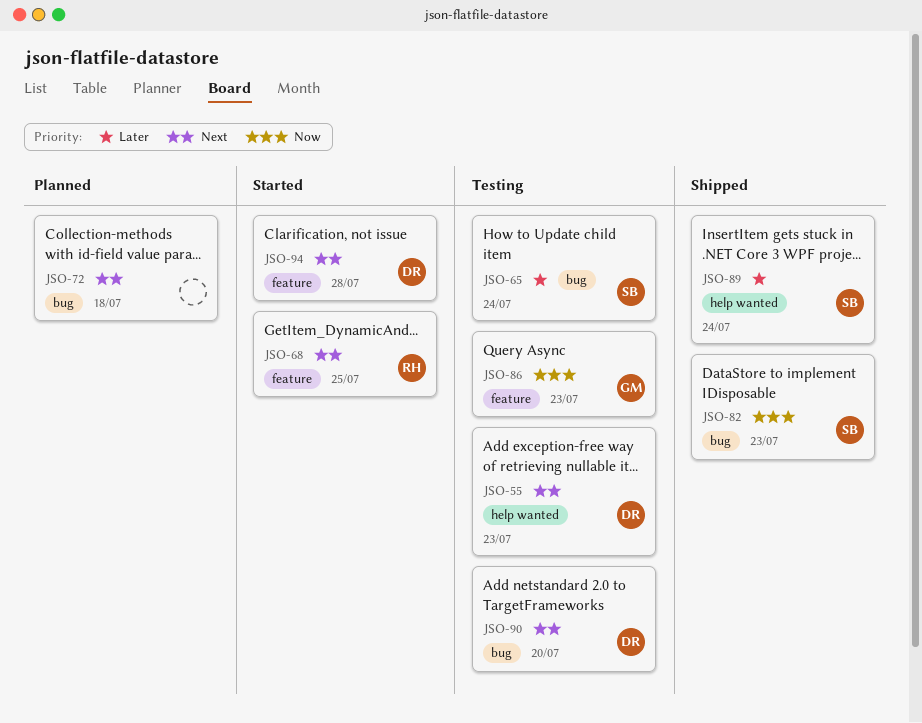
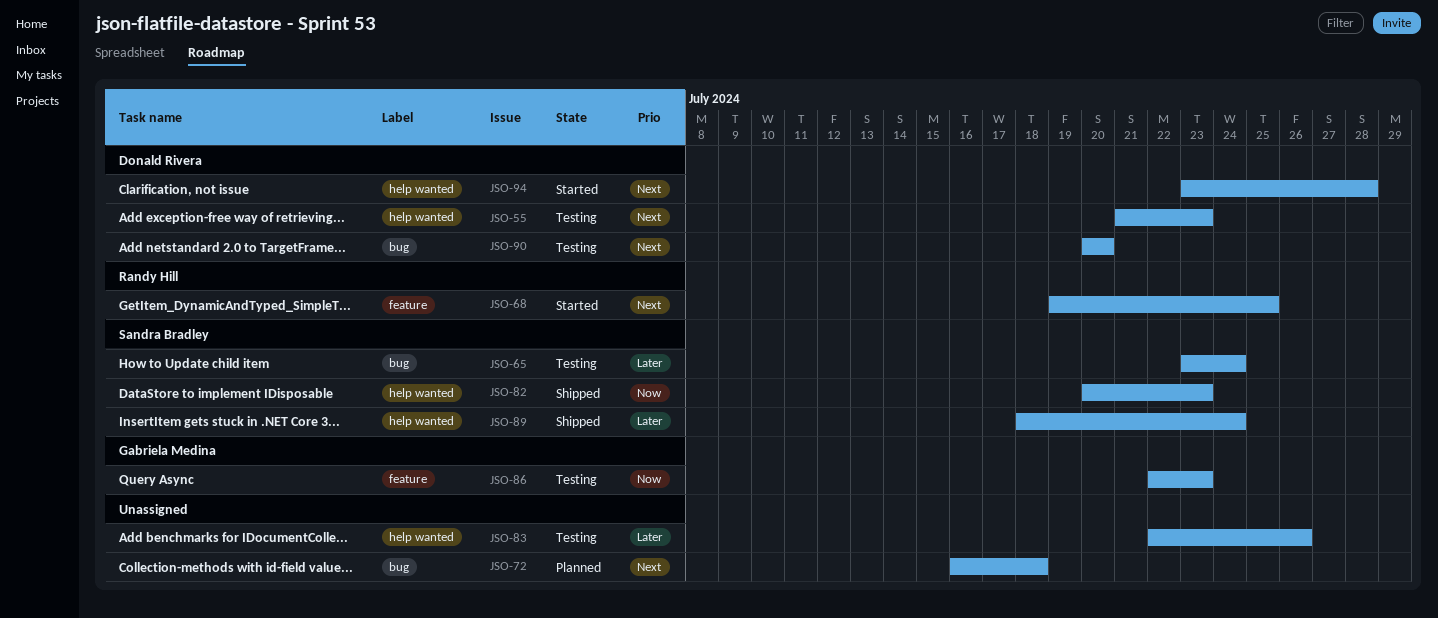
JSO-82, label: bug -> help wanted
JSO-83: none -> present
JSO-94, label: feature -> help wanted

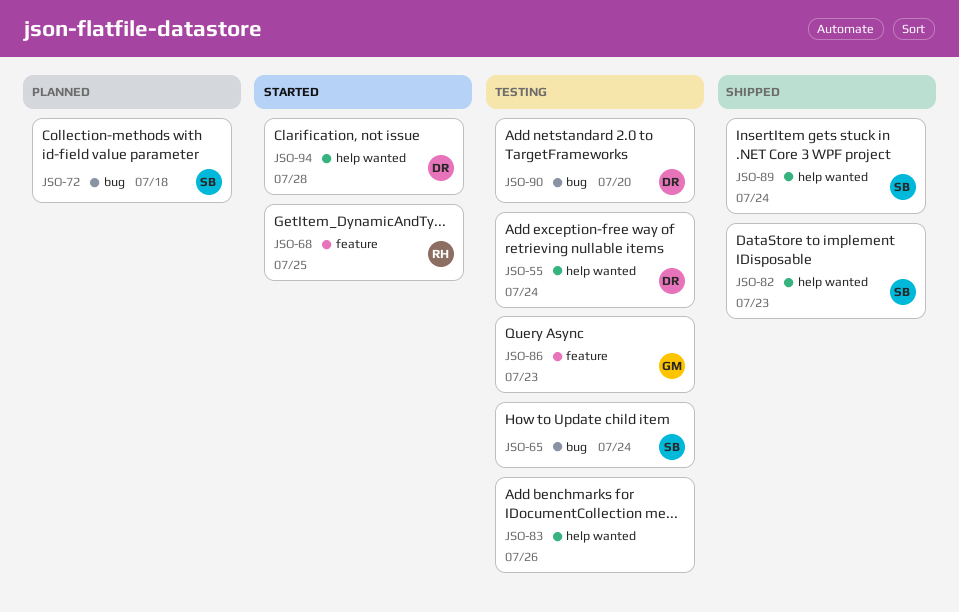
JSO-55, due: Jul 23 -> Jul 24
JSO-72, owner: none -> Sandra Bradley

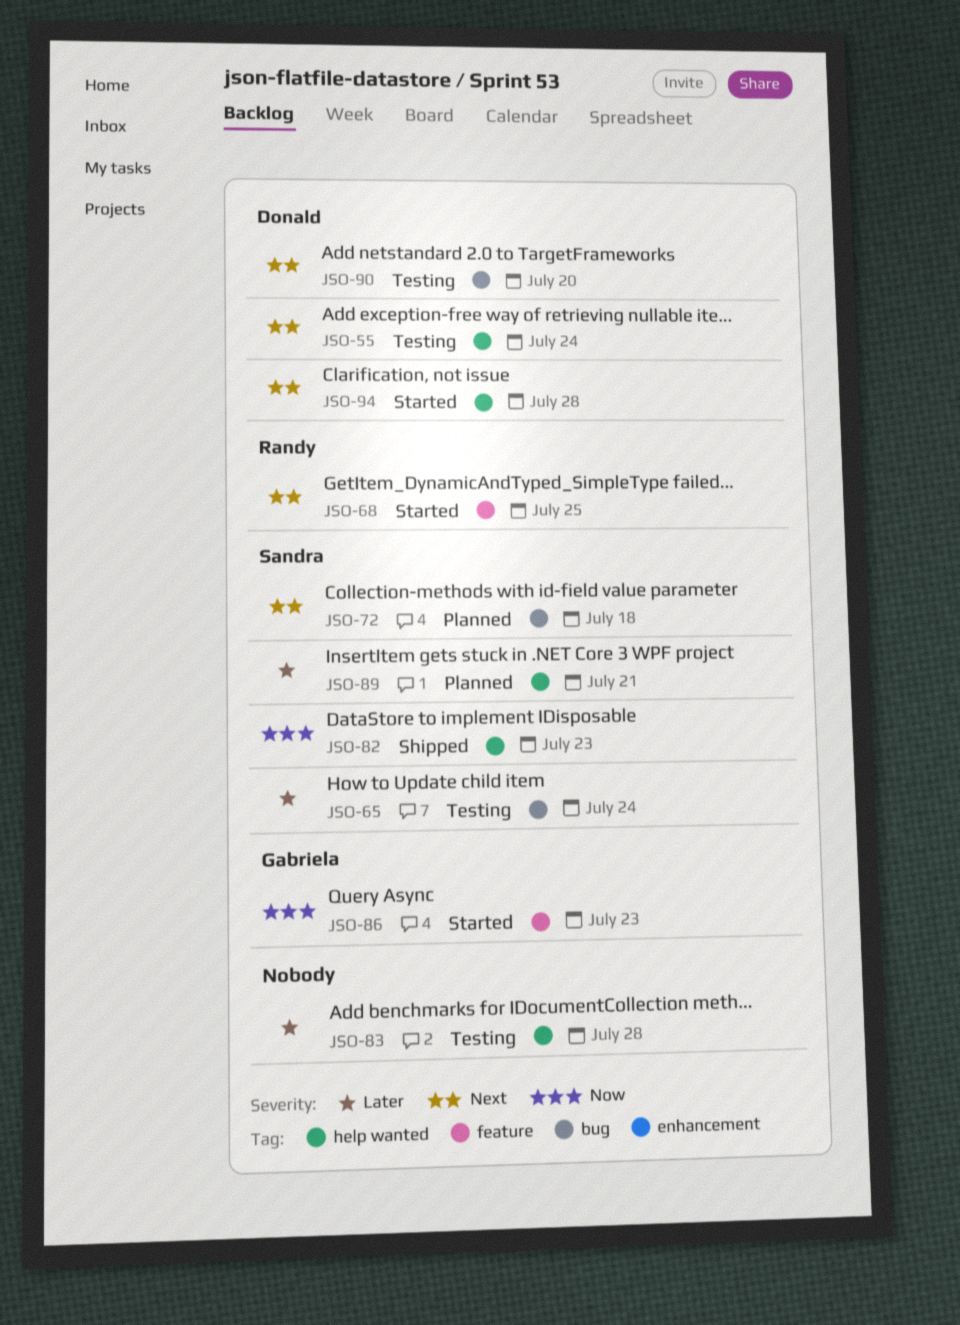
JSO-83, due: Jul 26 -> Jul 28
JSO-86, status: Testing -> Started
JSO-89, status: Shipped -> Planned
JSO-89, due: Jul 24 -> Jul 21

